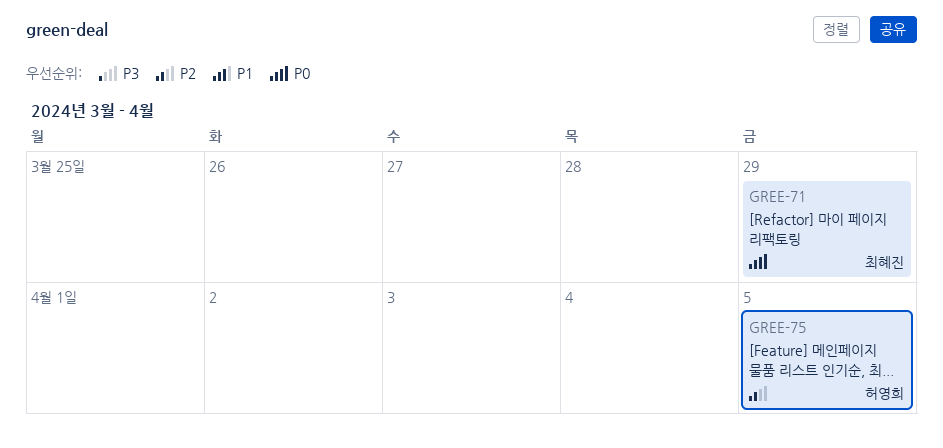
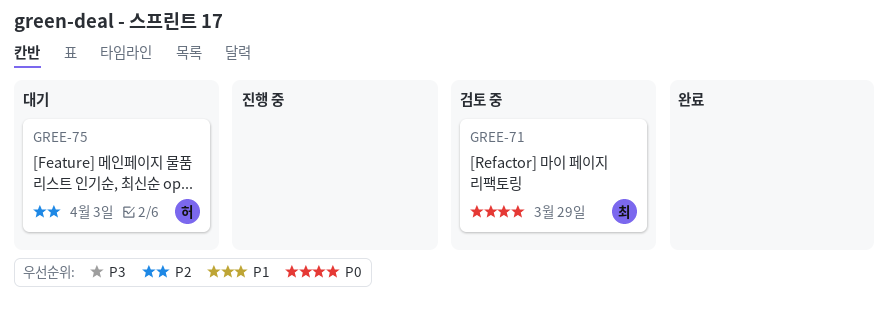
GREE-75, due: Apr 5 -> Apr 3

